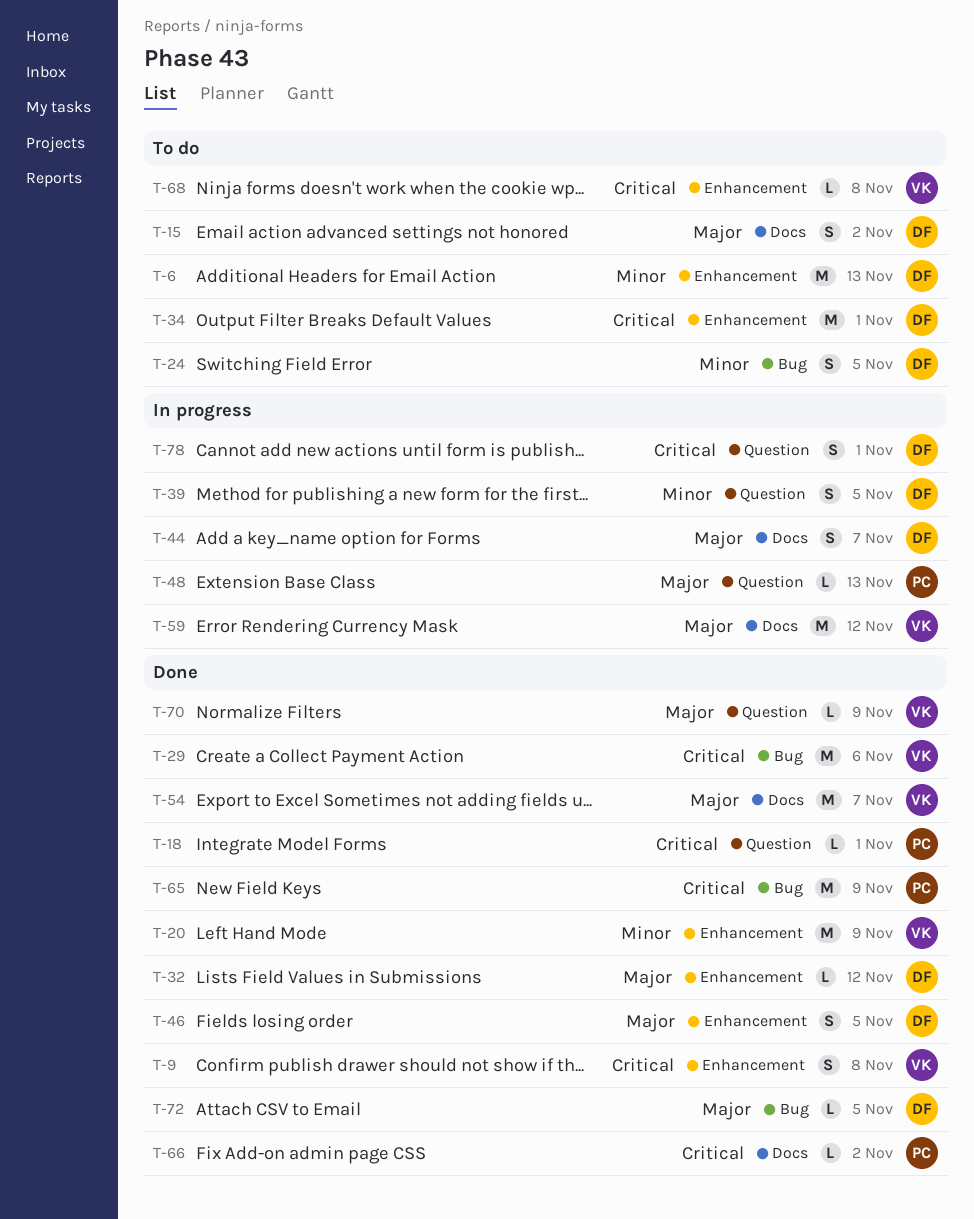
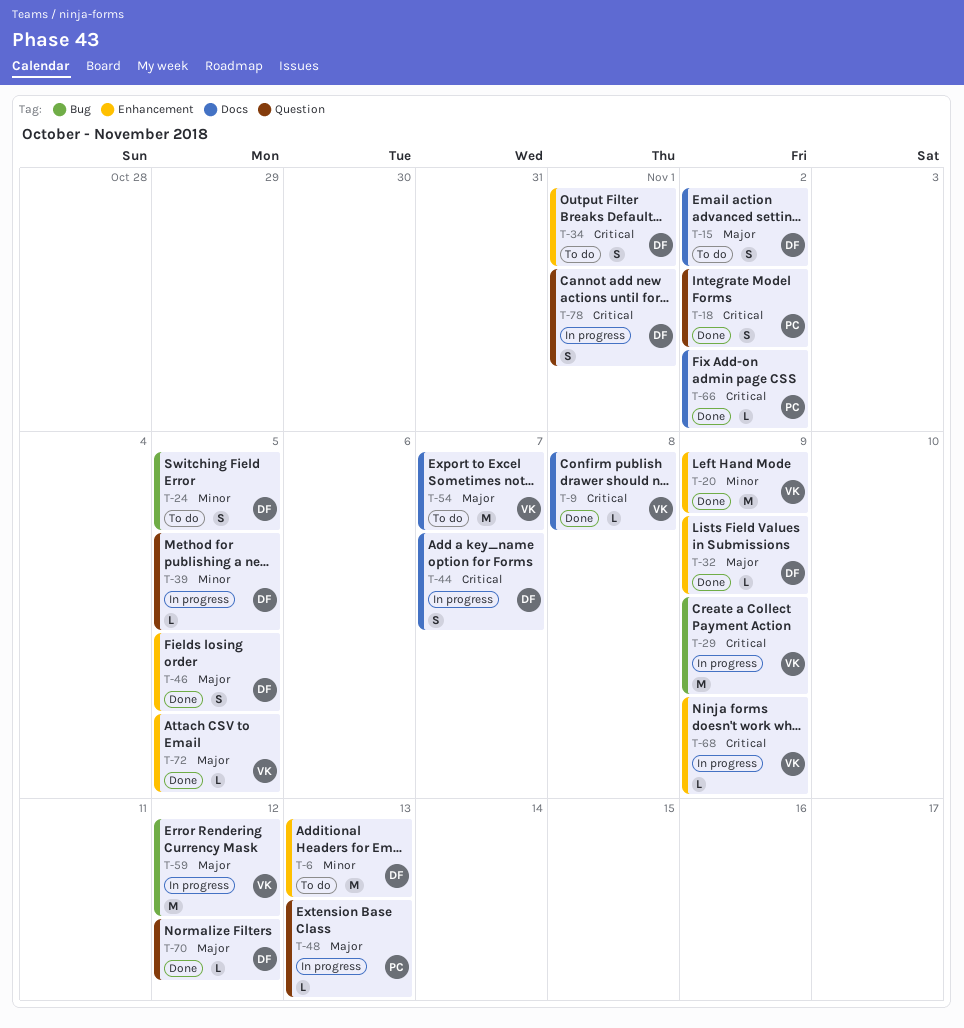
T-9, label: Enhancement -> Docs
T-9, estimate: S -> L
T-18, estimate: L -> S
T-18, due: Nov 1 -> Nov 2
T-29, status: Done -> In progress
T-29, due: Nov 6 -> Nov 9
T-32, due: Nov 12 -> Nov 9
T-34, estimate: M -> S
T-39, estimate: S -> L
T-44, priority: Major -> Critical
T-54, status: Done -> To do
T-59, label: Docs -> Bug
T-65: present -> none
T-68, status: To do -> In progress
T-68, due: Nov 8 -> Nov 9
T-70, owner: VK -> DF
T-70, due: Nov 9 -> Nov 12
T-72, owner: DF -> VK
T-72, label: Bug -> Enhancement

